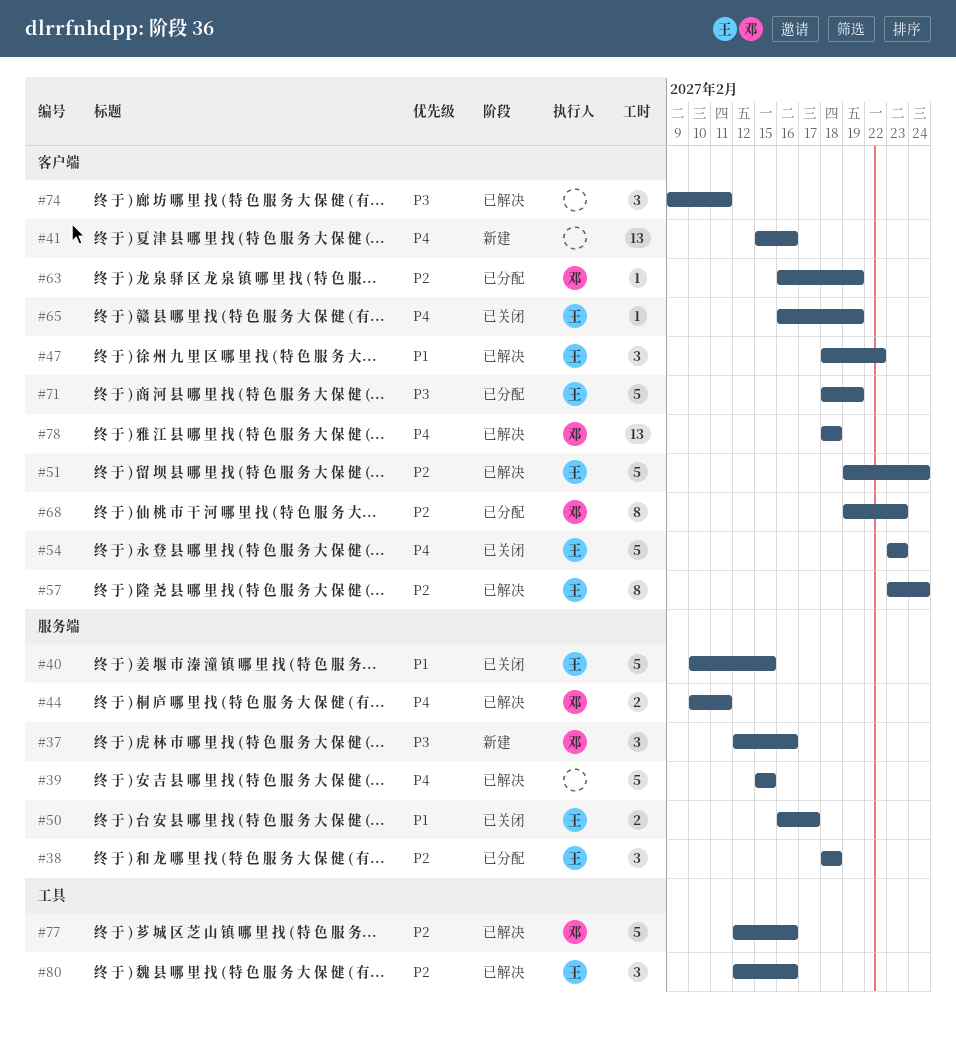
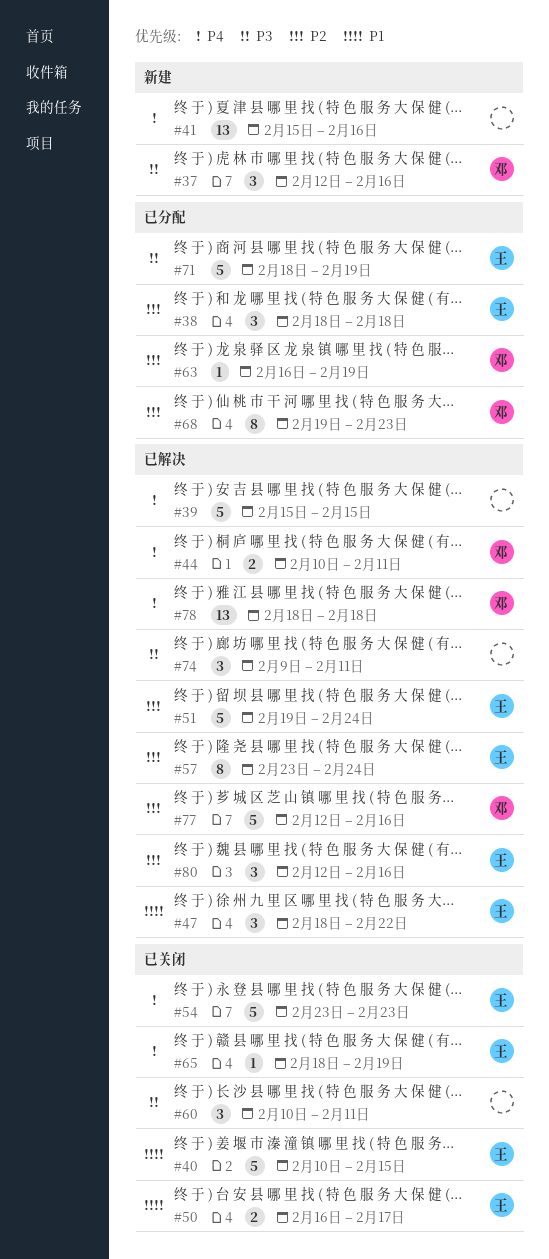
#60: none -> present
#65, start: Feb 16 -> Feb 18

